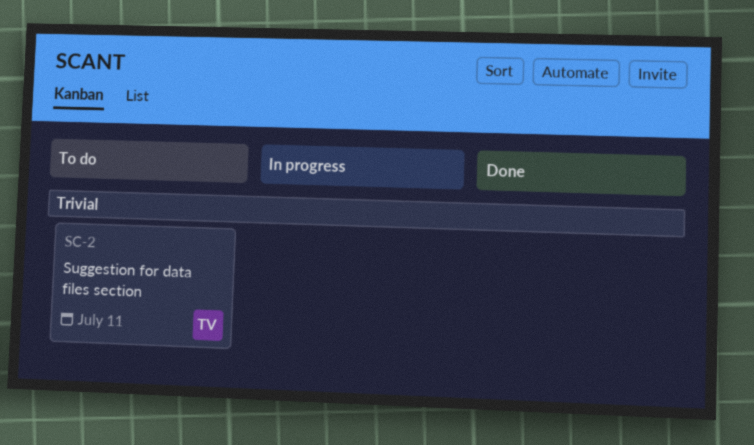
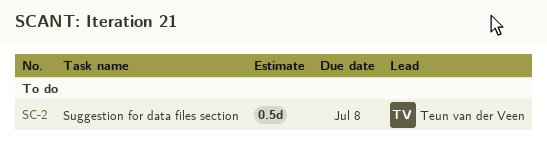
SC-2, due: Jul 11 -> Jul 8

